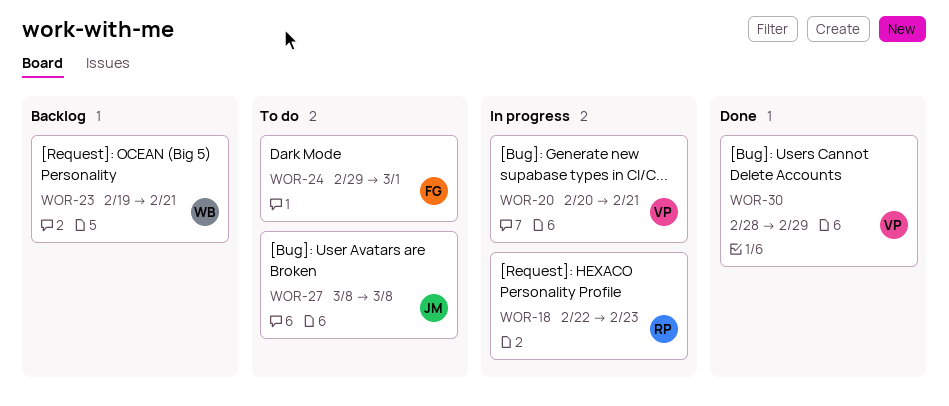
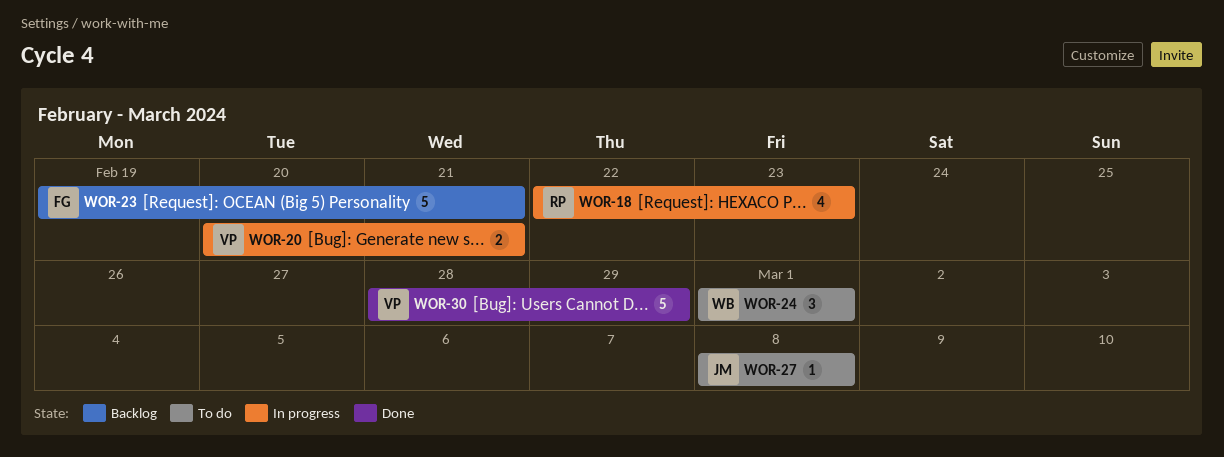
WOR-23, owner: WB -> FG
WOR-24, owner: FG -> WB
WOR-24, start: Feb 29 -> Mar 1

